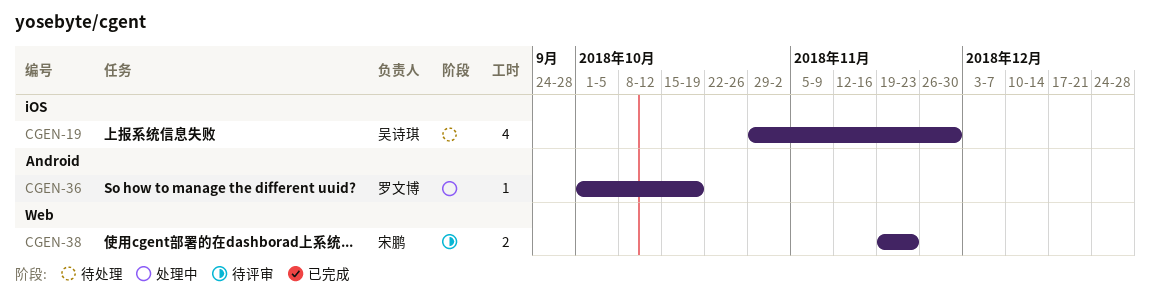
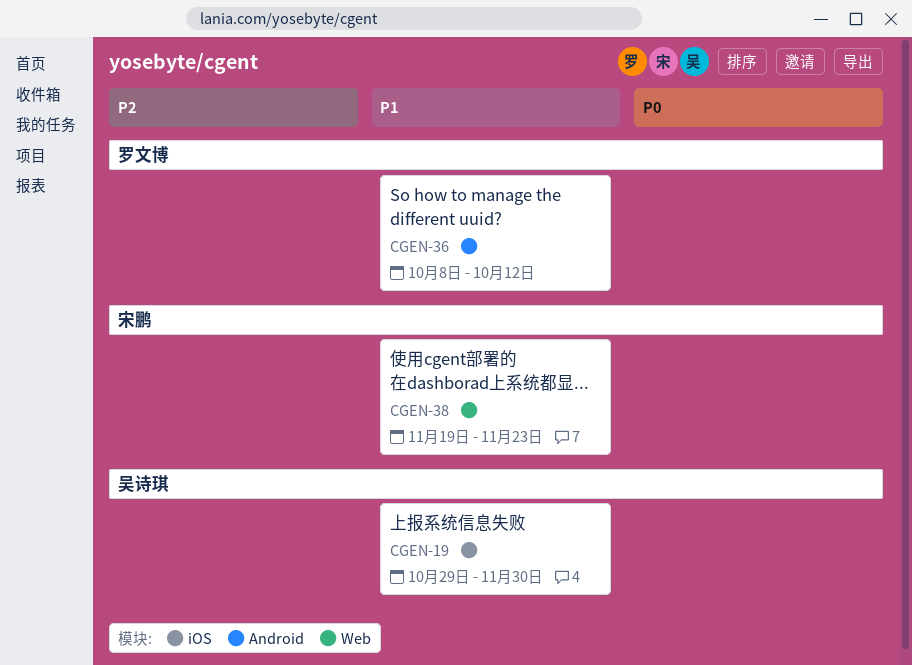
CGEN-36, start: Oct 1 -> Oct 8
CGEN-36, due: Oct 19 -> Oct 12

